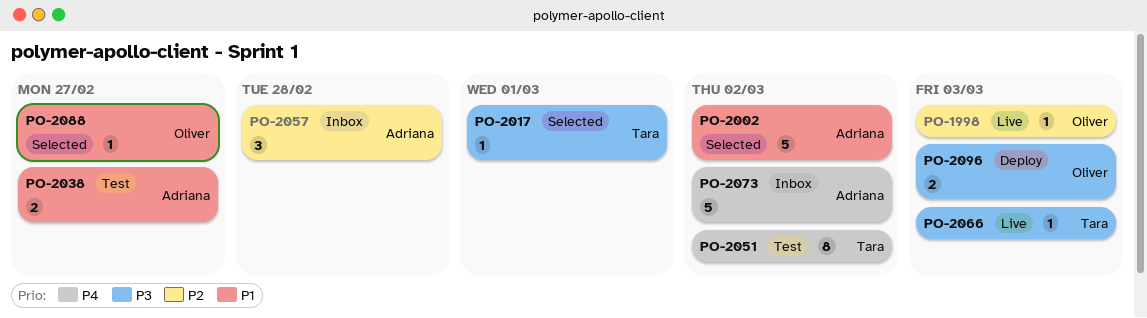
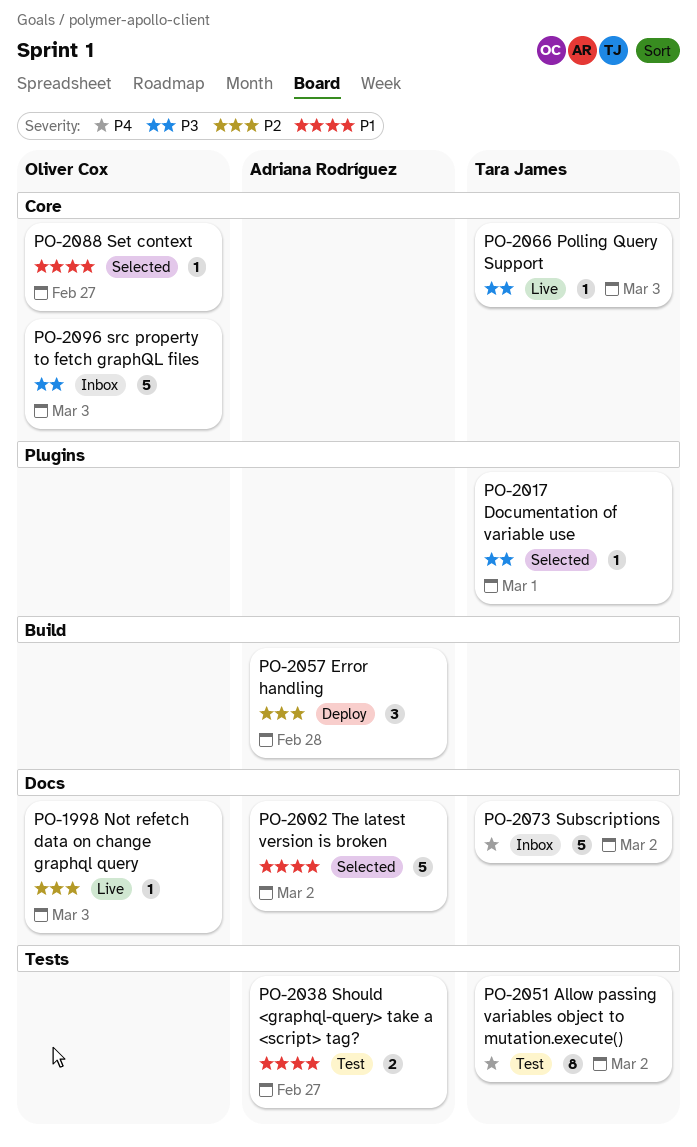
PO-2057, status: Inbox -> Deploy
PO-2073, owner: Adriana Rodríguez -> Tara James
PO-2096, status: Deploy -> Inbox
PO-2096, estimate: 2 -> 5

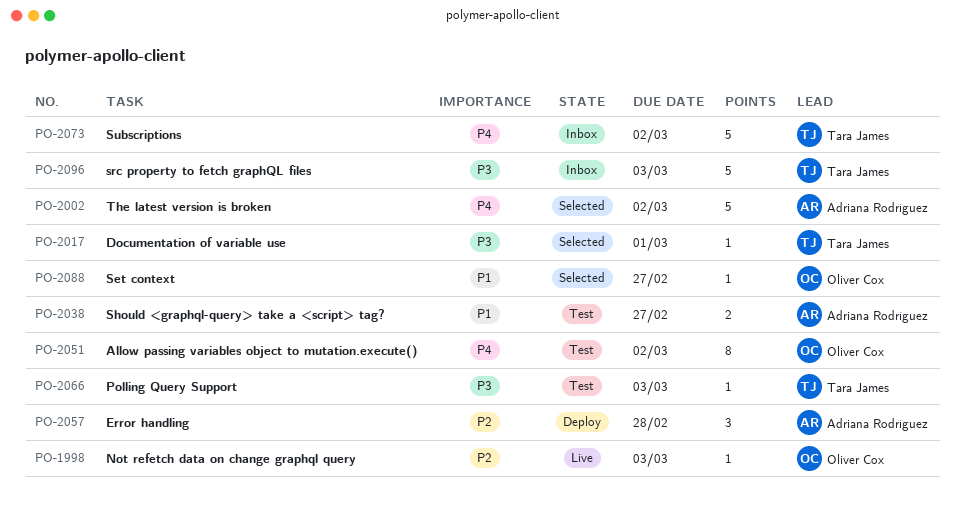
PO-2002, priority: P1 -> P4
PO-2051, owner: Tara James -> Oliver Cox
PO-2066, status: Live -> Test
PO-2096, owner: Oliver Cox -> Tara James

